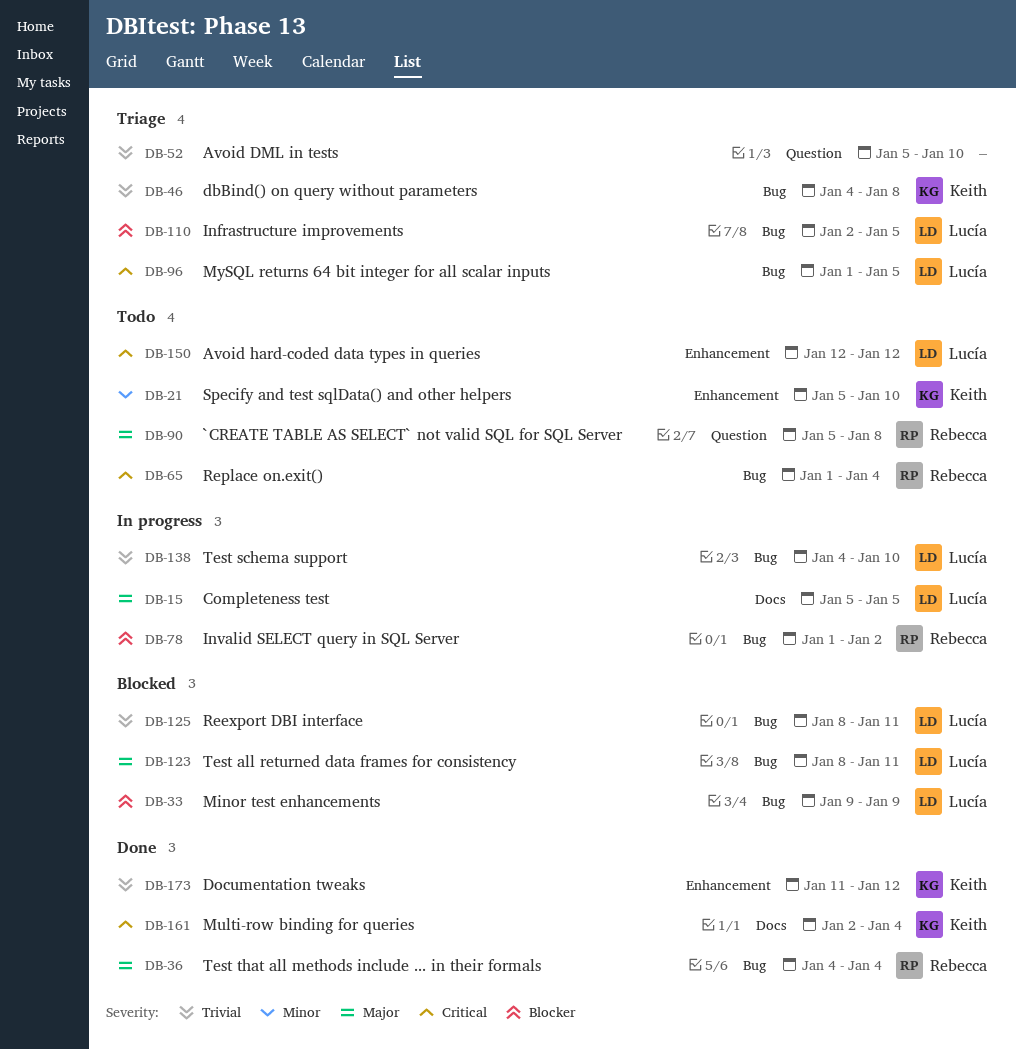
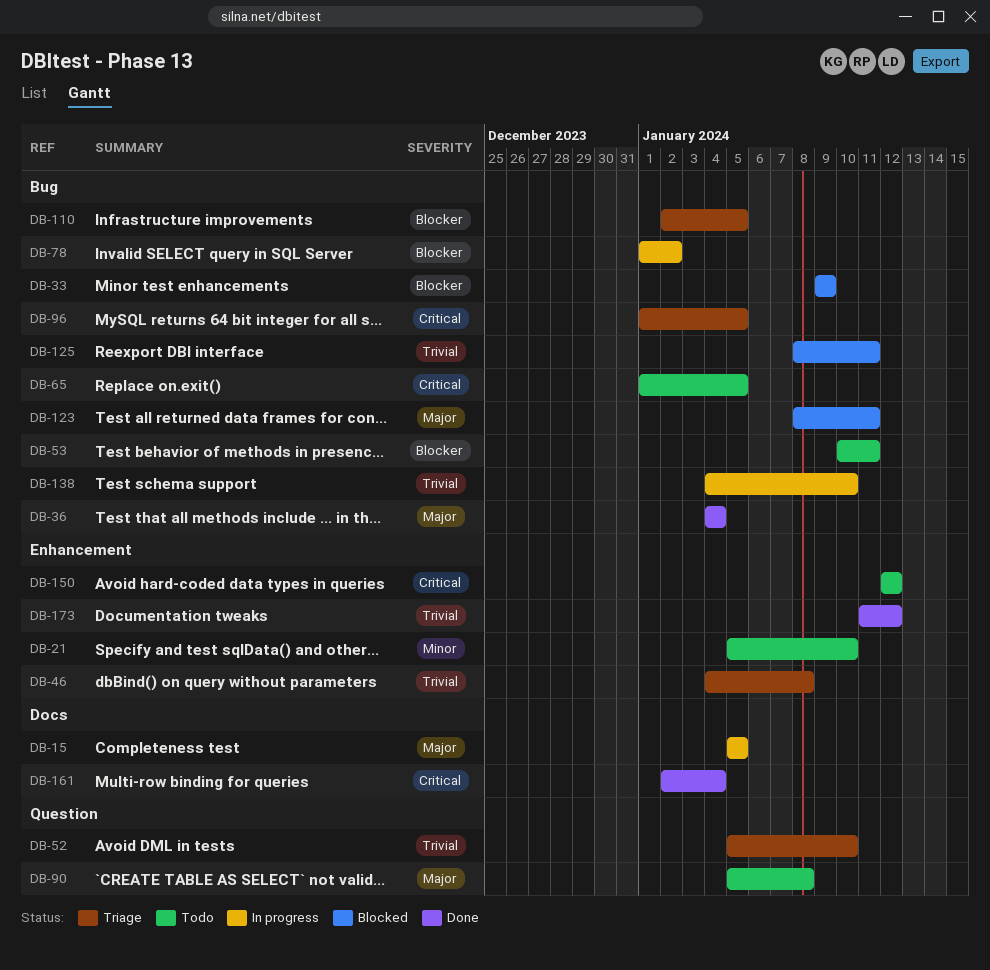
DB-46, label: Bug -> Enhancement
DB-53: none -> present
DB-65, due: Jan 4 -> Jan 5

